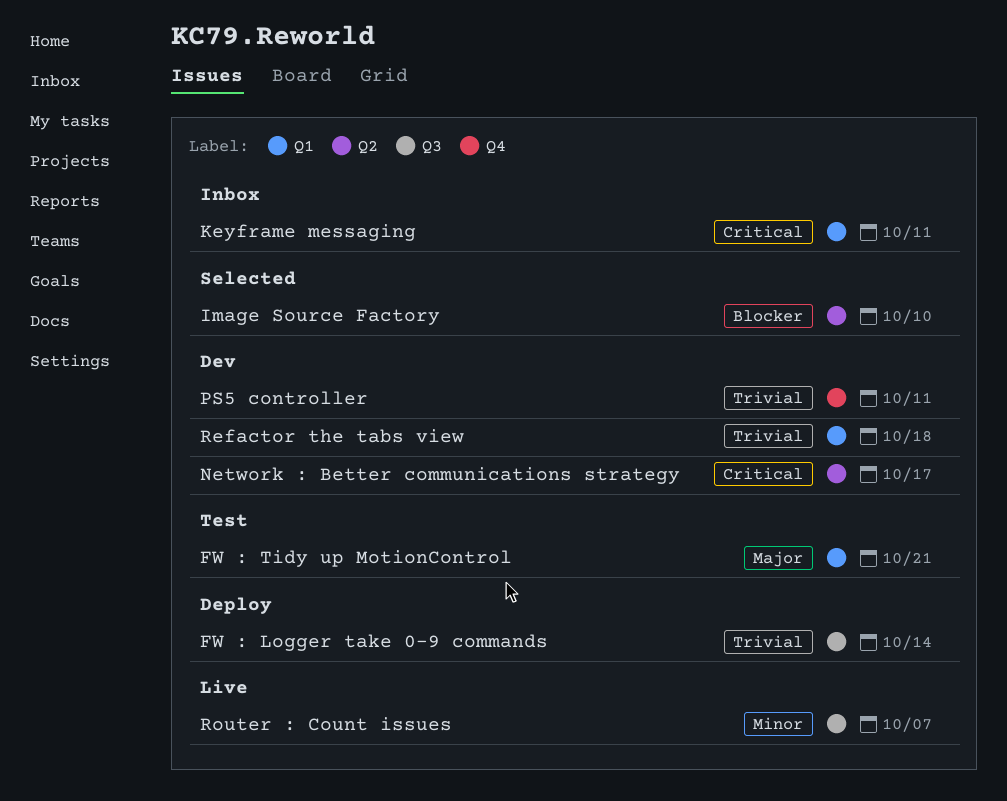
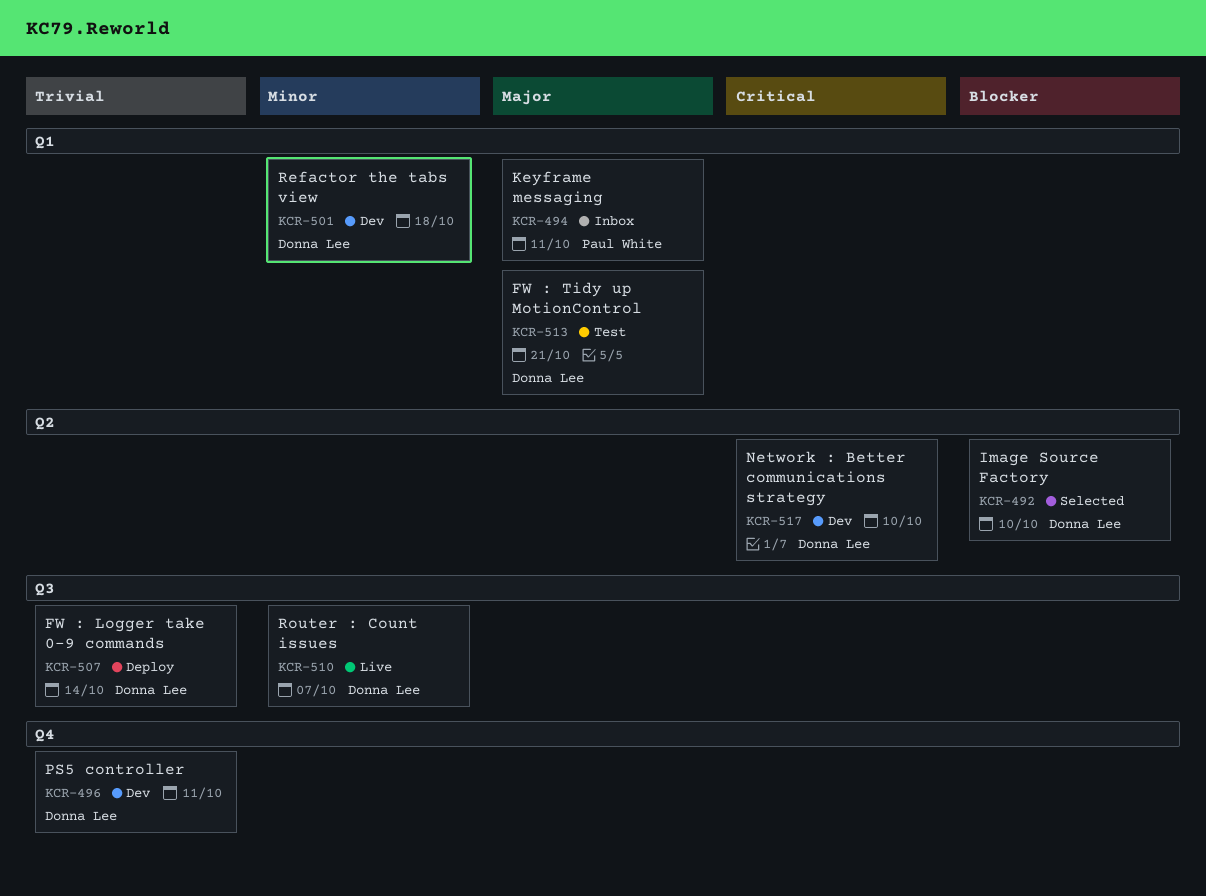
Keyframe messaging, priority: Critical -> Major
Network : Better communications strategy, due: Oct 17 -> Oct 10
Refactor the tabs view, priority: Trivial -> Minor

